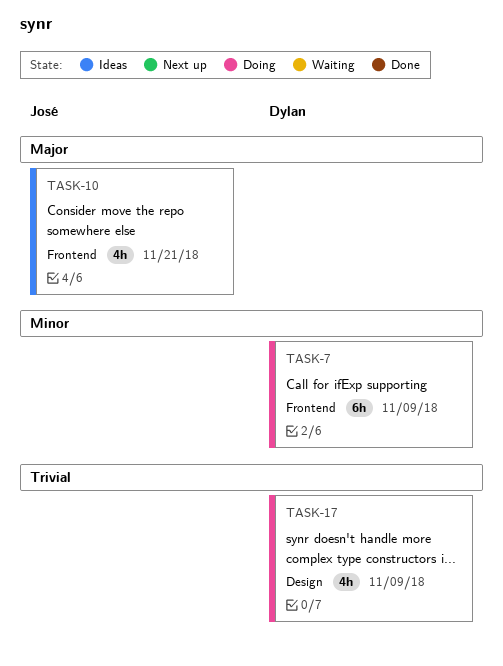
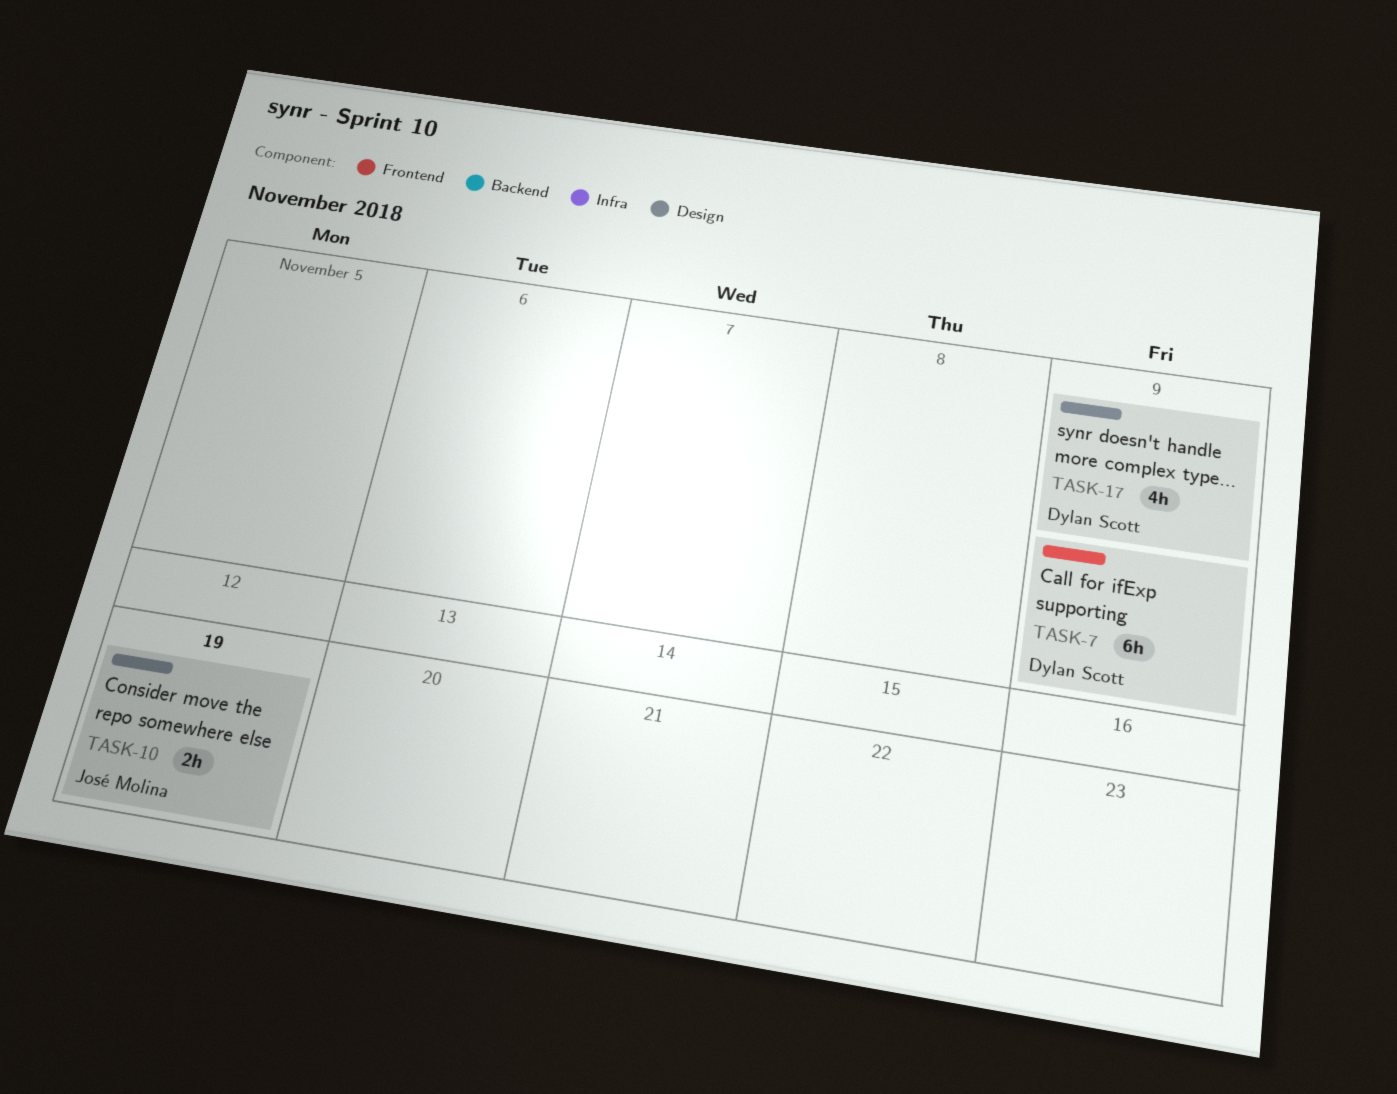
TASK-10, label: Frontend -> Design
TASK-10, estimate: 4h -> 2h
TASK-10, due: Nov 21 -> Nov 19

